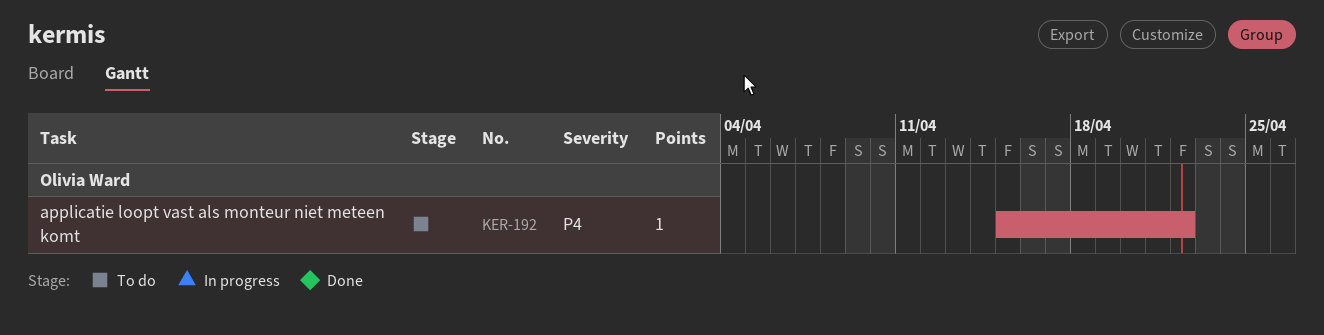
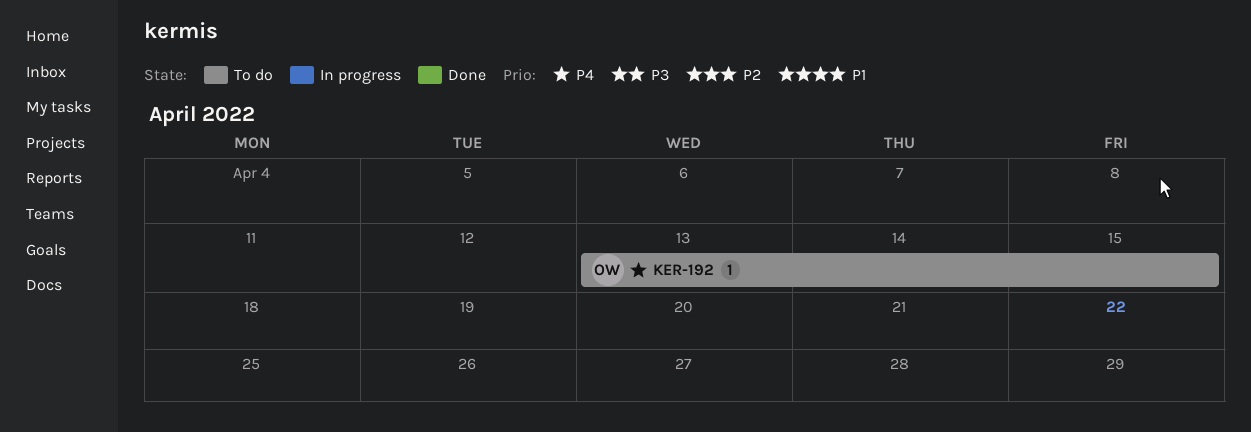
KER-192, start: Apr 15 -> Apr 13
KER-192, due: Apr 22 -> Apr 15

